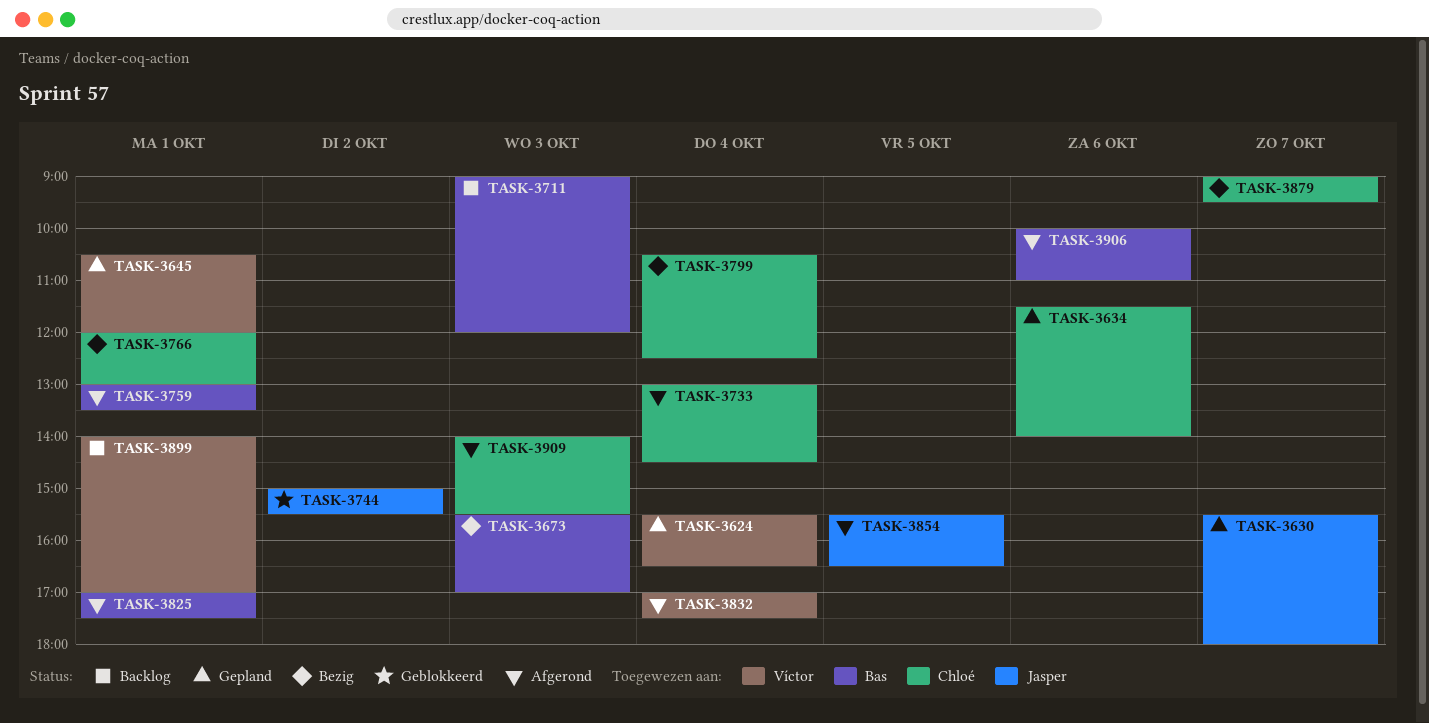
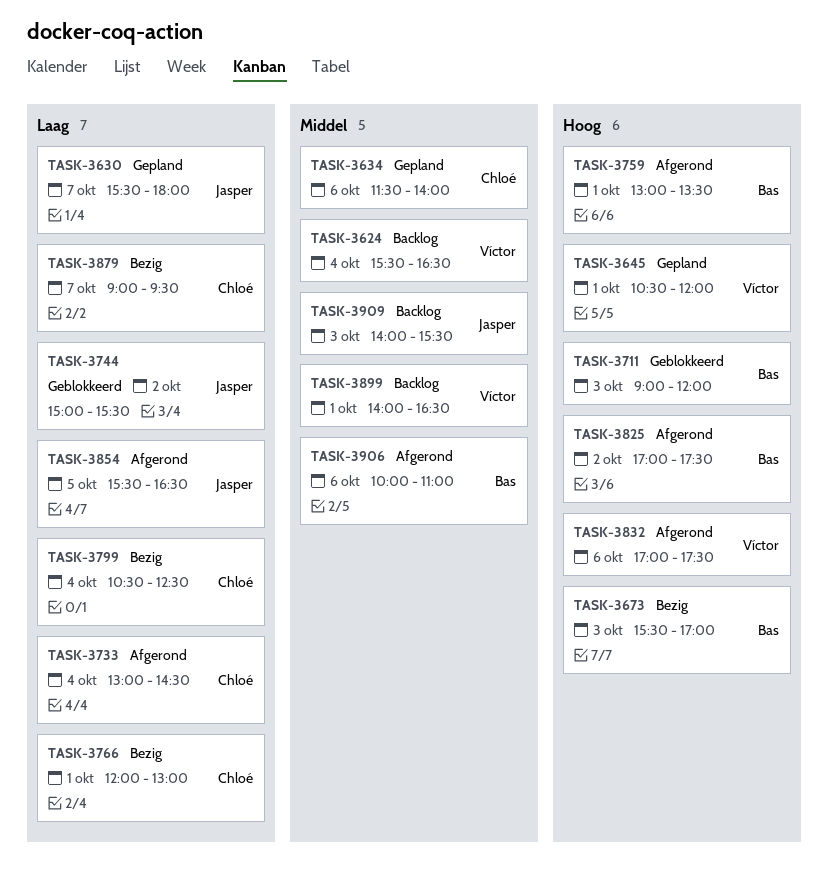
TASK-3624, status: Gepland -> Backlog
TASK-3711, status: Backlog -> Geblokkeerd
TASK-3825, day: Oct 1 -> Oct 2
TASK-3832, day: Oct 4 -> Oct 6
TASK-3899, ends: 17:00 -> 16:30
TASK-3909, status: Afgerond -> Backlog
TASK-3909, owner: Chloé -> Jasper

